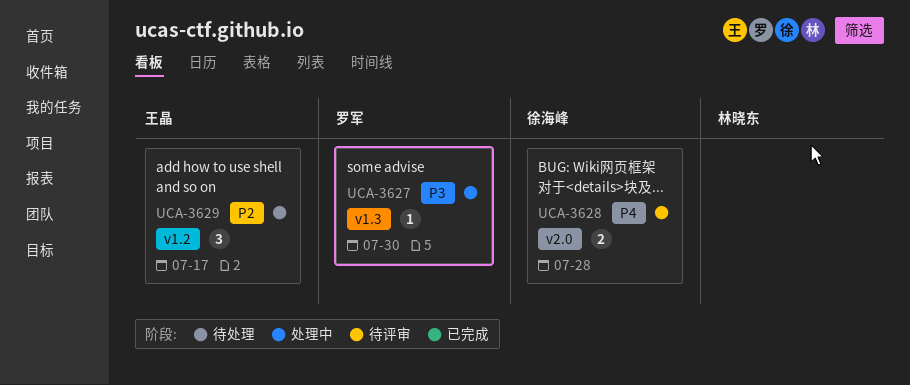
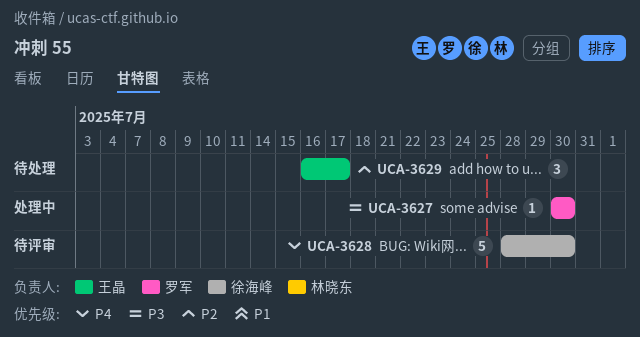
UCA-3628, estimate: 2 -> 5
UCA-3628, due: Jul 28 -> Jul 30

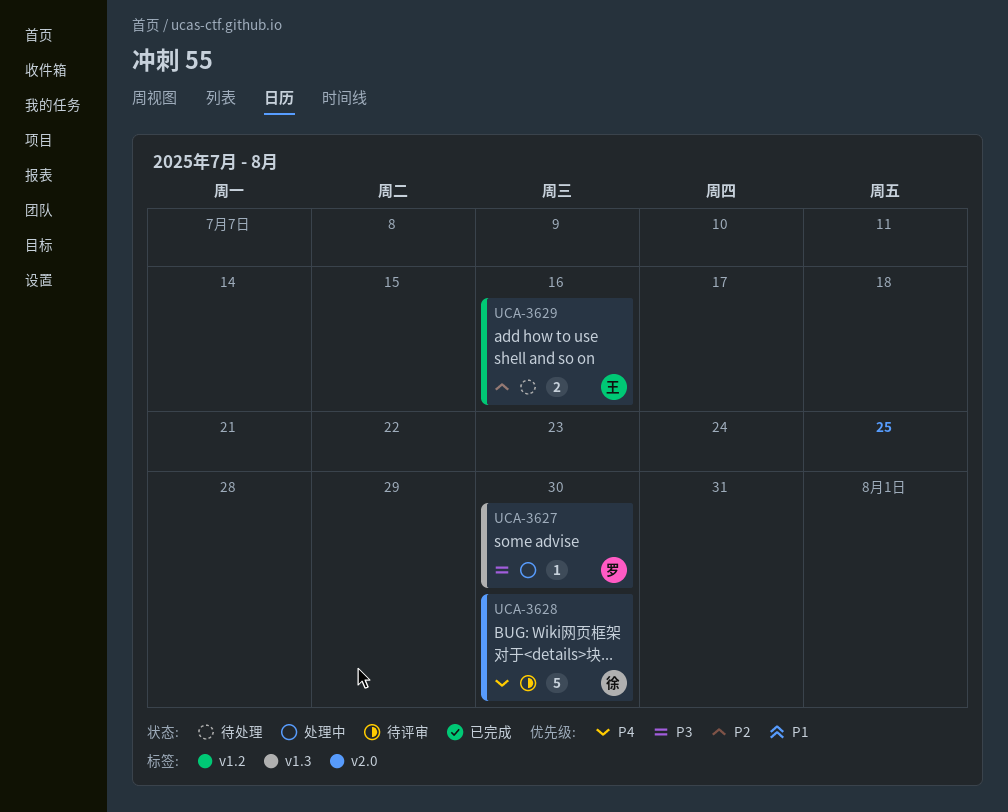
UCA-3629, estimate: 3 -> 2
UCA-3629, due: Jul 17 -> Jul 16

